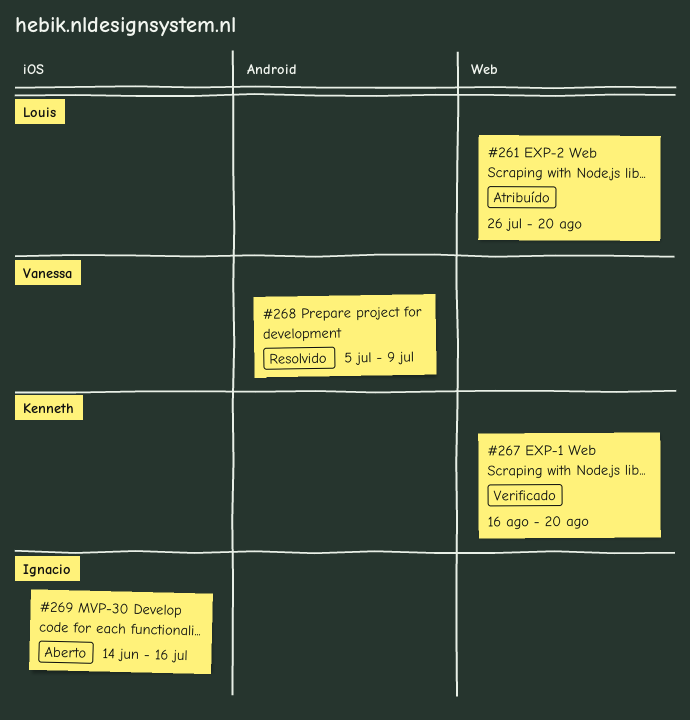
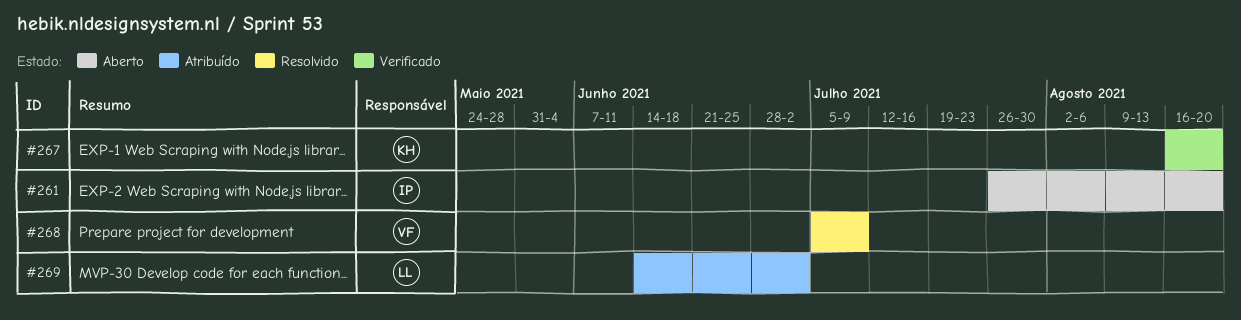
#261, status: Atribuído -> Aberto
#261, owner: Louis -> Ignacio
#269, status: Aberto -> Atribuído
#269, owner: Ignacio -> Louis
#269, due: Jul 16 -> Jul 2

